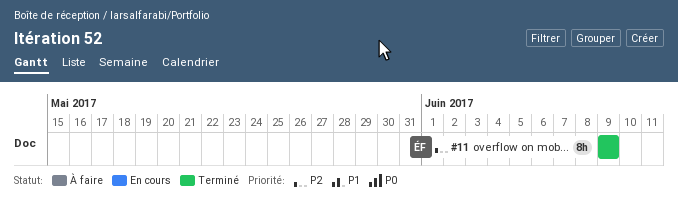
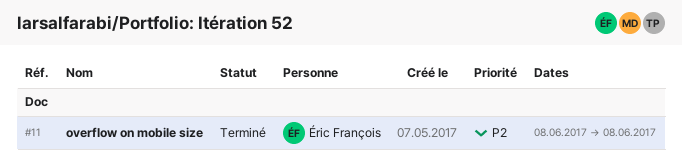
#11, start: Jun 9 -> Jun 8
#11, due: Jun 9 -> Jun 8

